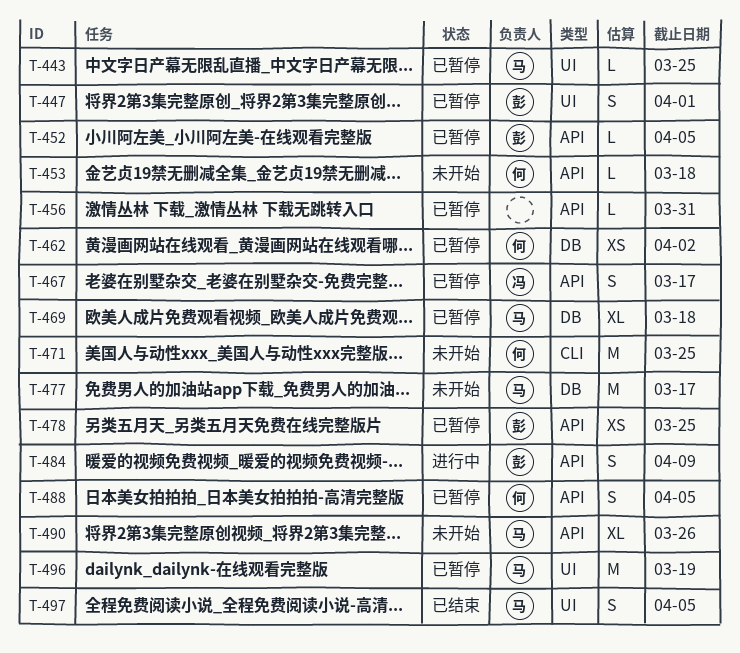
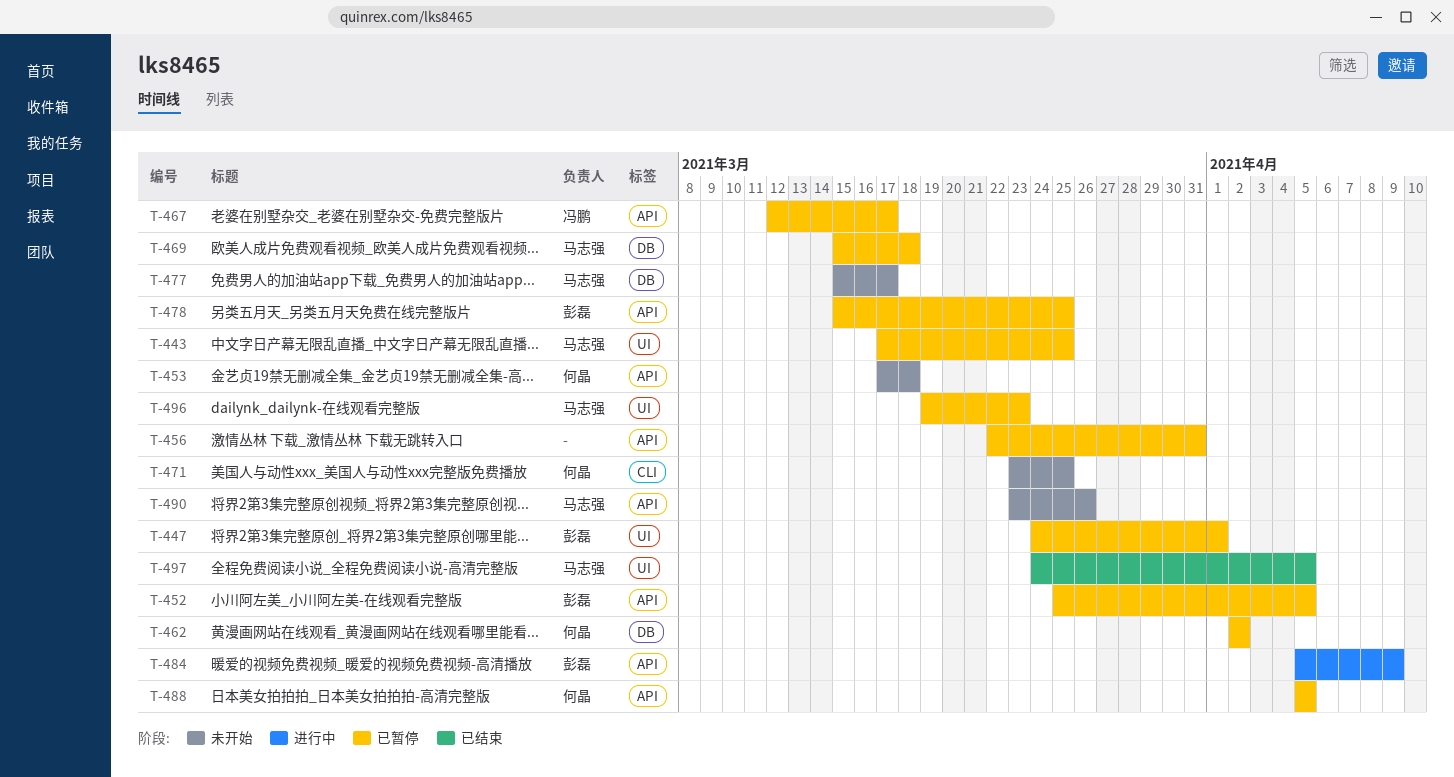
T-496, due: Mar 19 -> Mar 23

